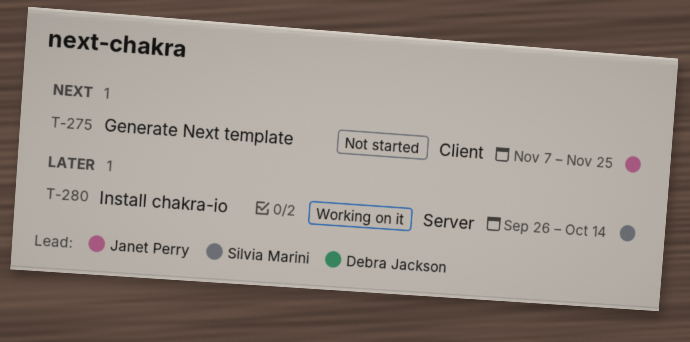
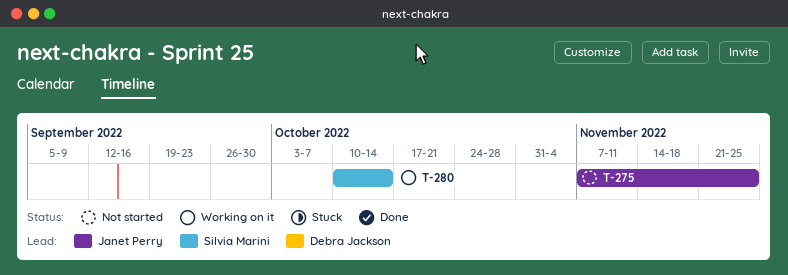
T-280, start: Sep 26 -> Oct 10

